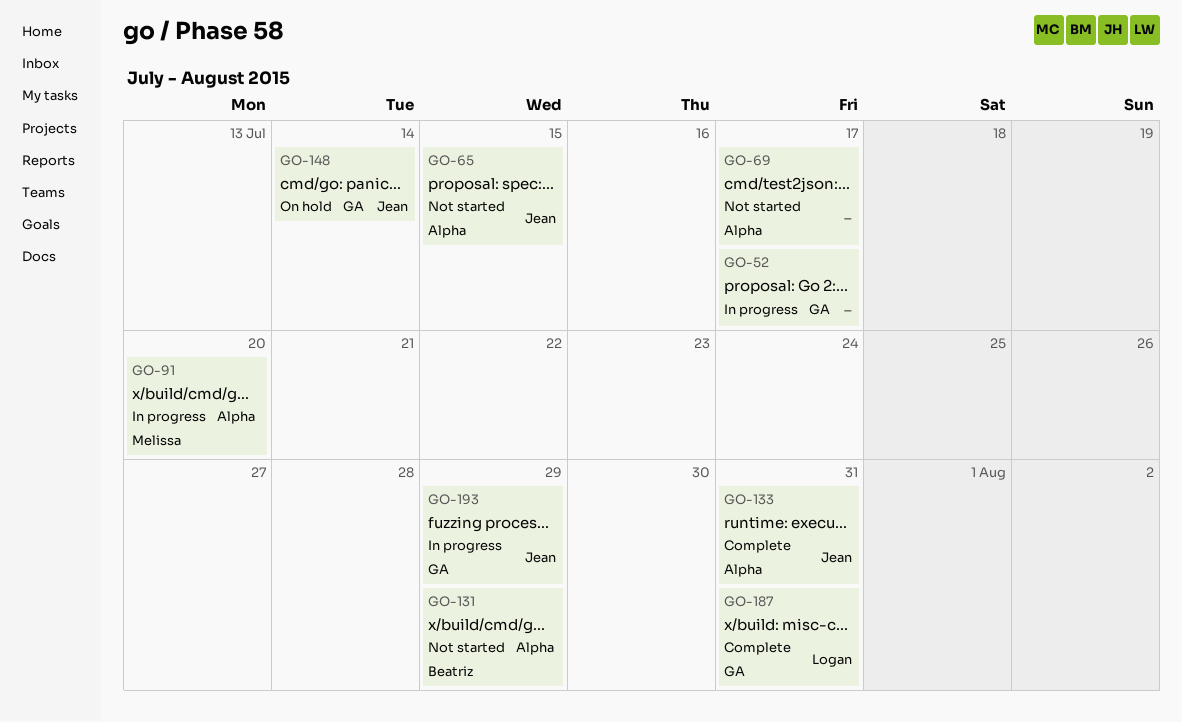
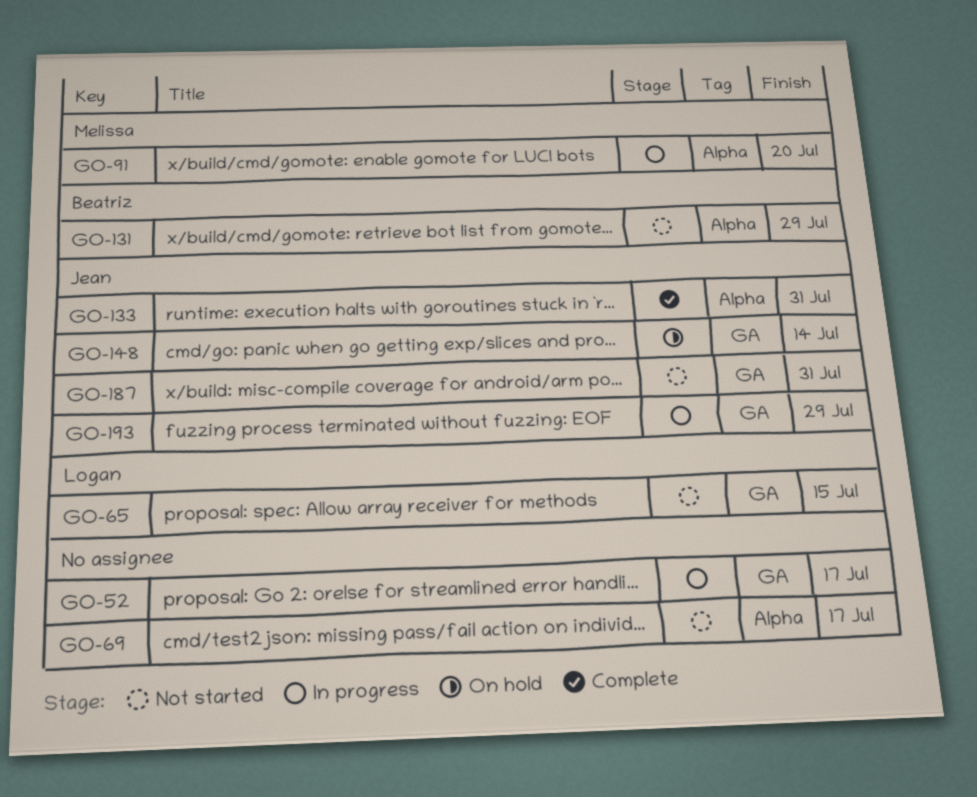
GO-65, owner: Jean -> Logan
GO-65, label: Alpha -> GA
GO-187, status: Complete -> Not started
GO-187, owner: Logan -> Jean

